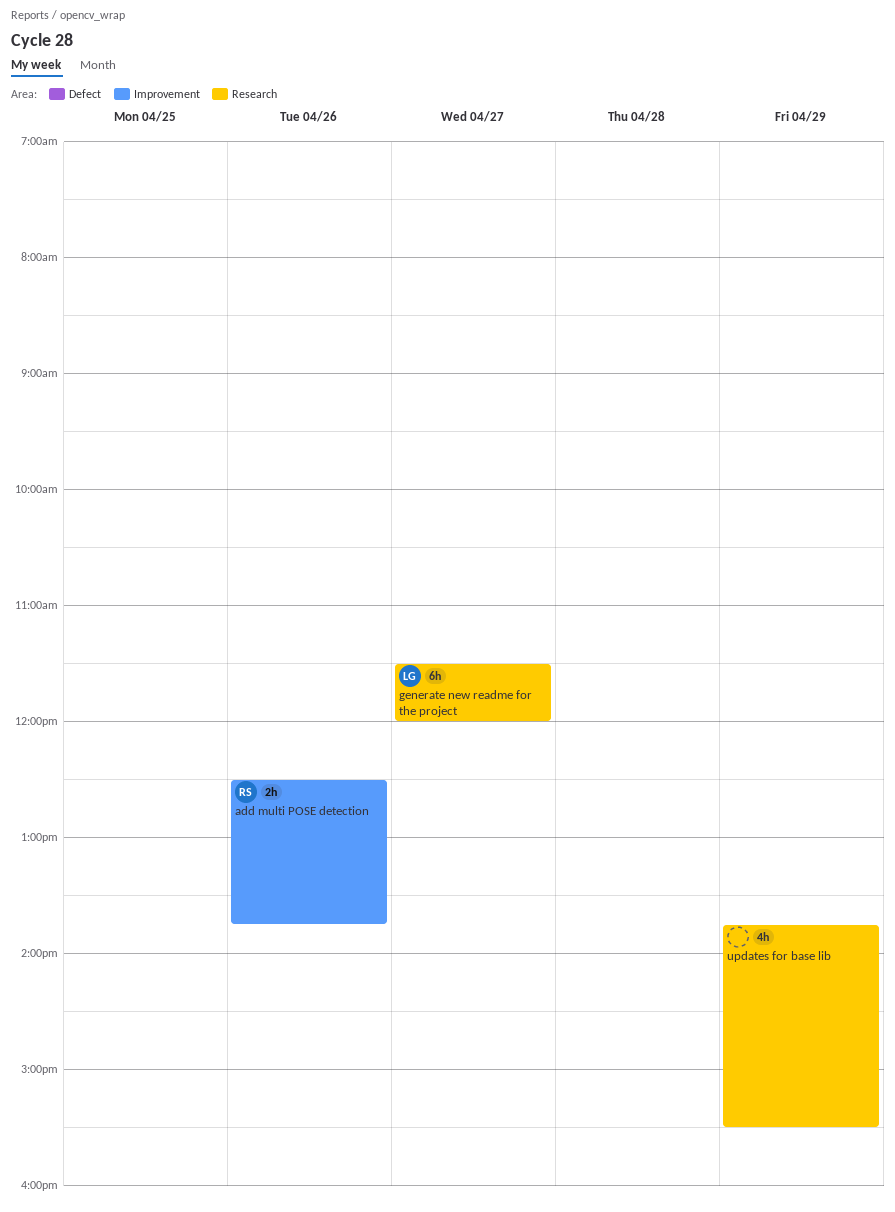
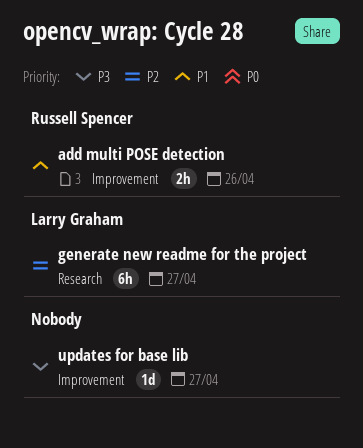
updates for base lib, label: Research -> Improvement
updates for base lib, estimate: 4h -> 1d
updates for base lib, day: Apr 29 -> Apr 27

